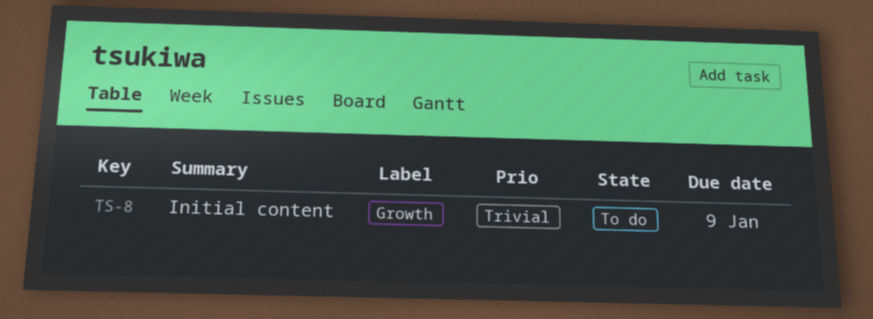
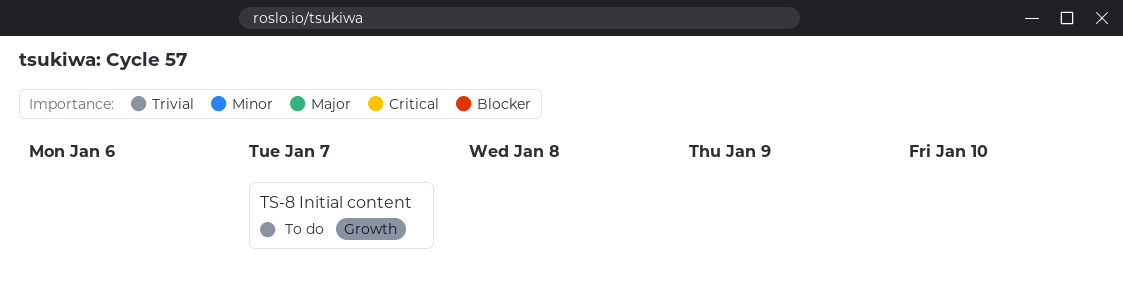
TS-8, due: Jan 9 -> Jan 7

